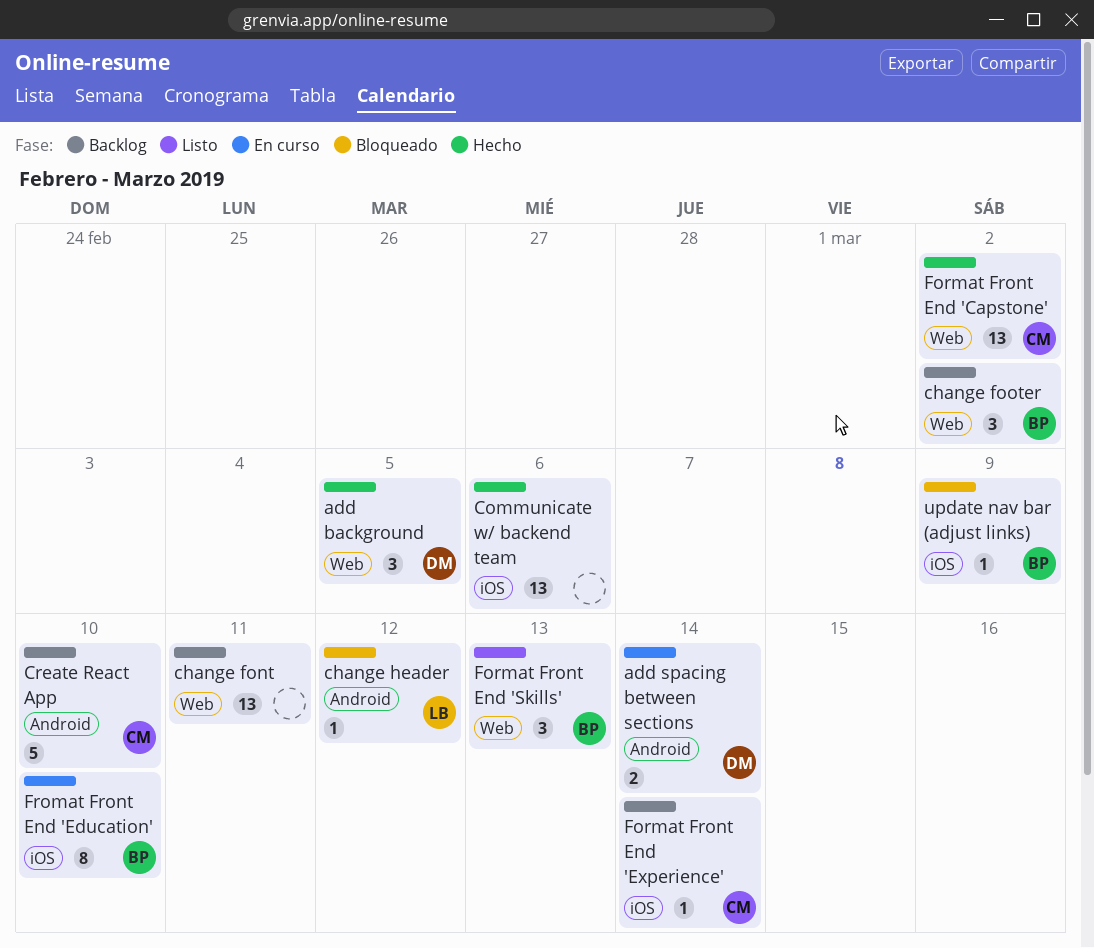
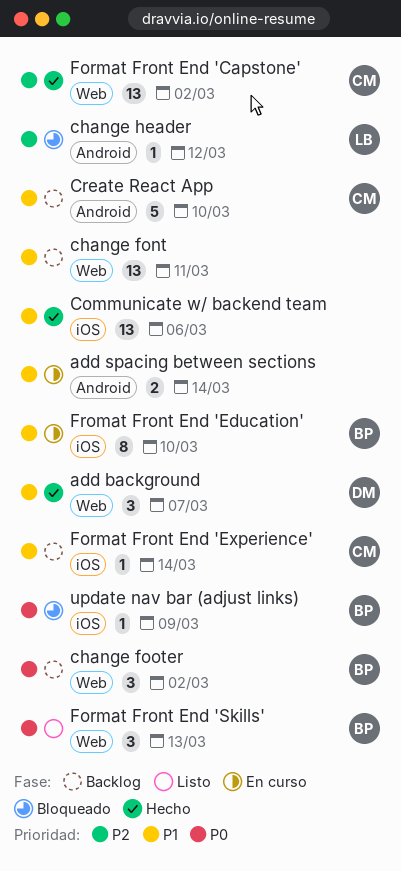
add background, due: Mar 5 -> Mar 7
add spacing between sections, owner: DM -> none

